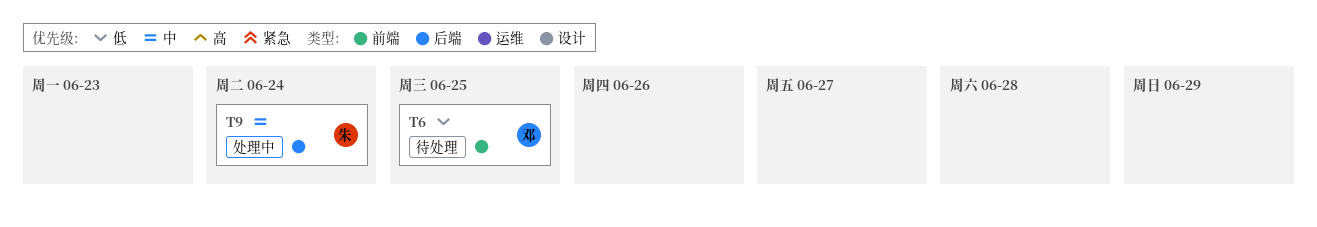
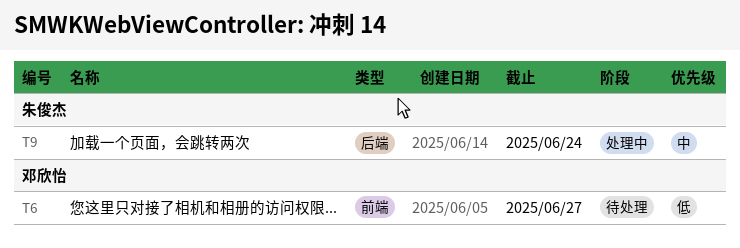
T6, due: Jun 25 -> Jun 27

